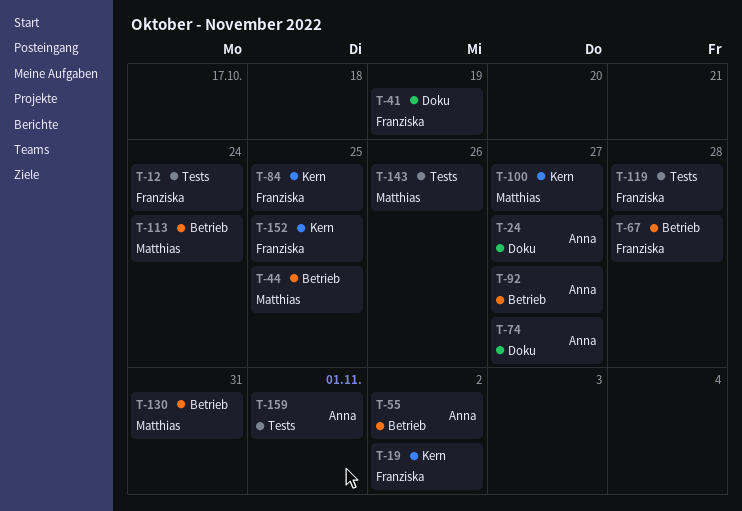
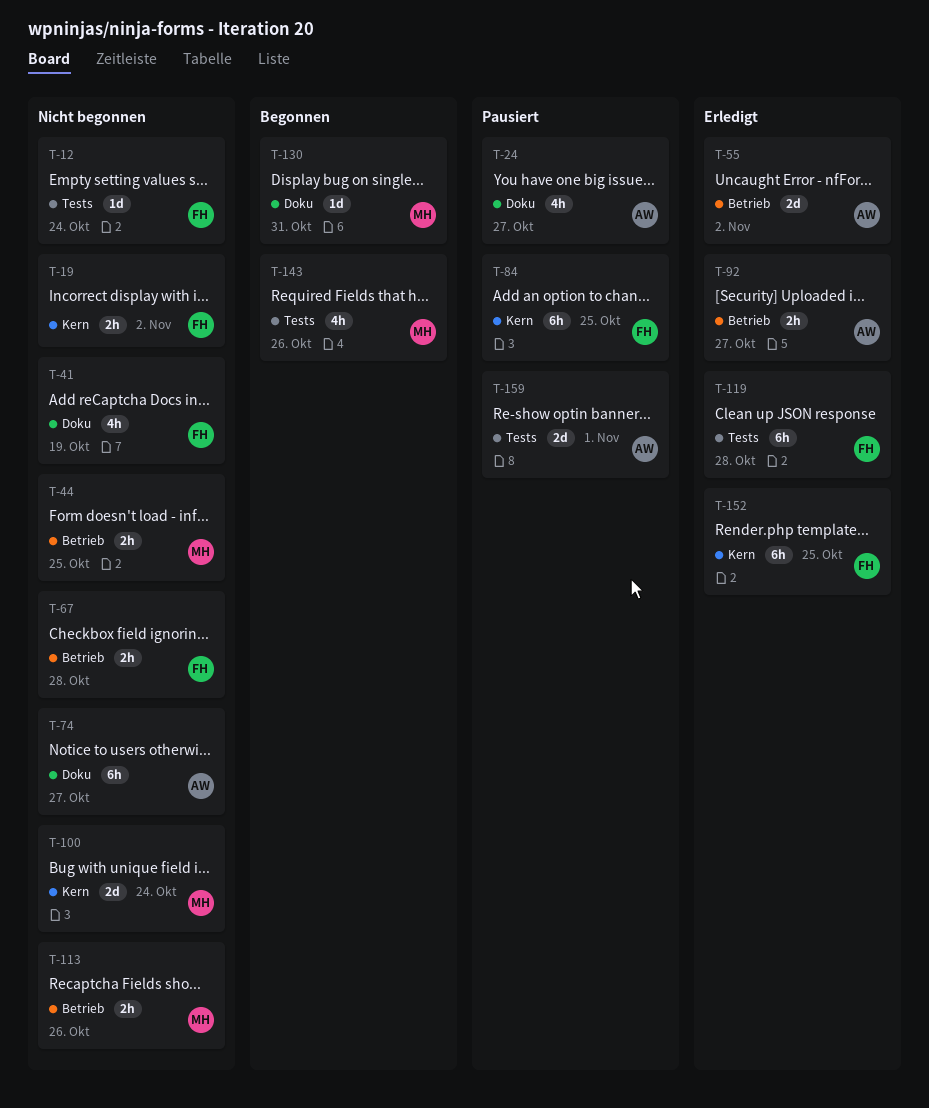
T-100, due: Oct 27 -> Oct 24
T-113, due: Oct 24 -> Oct 26
T-130, label: Betrieb -> Doku

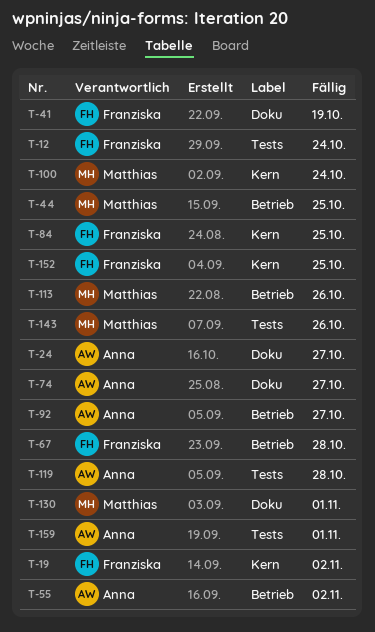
T-119, owner: Franziska -> Anna
T-130, due: Oct 31 -> Nov 1

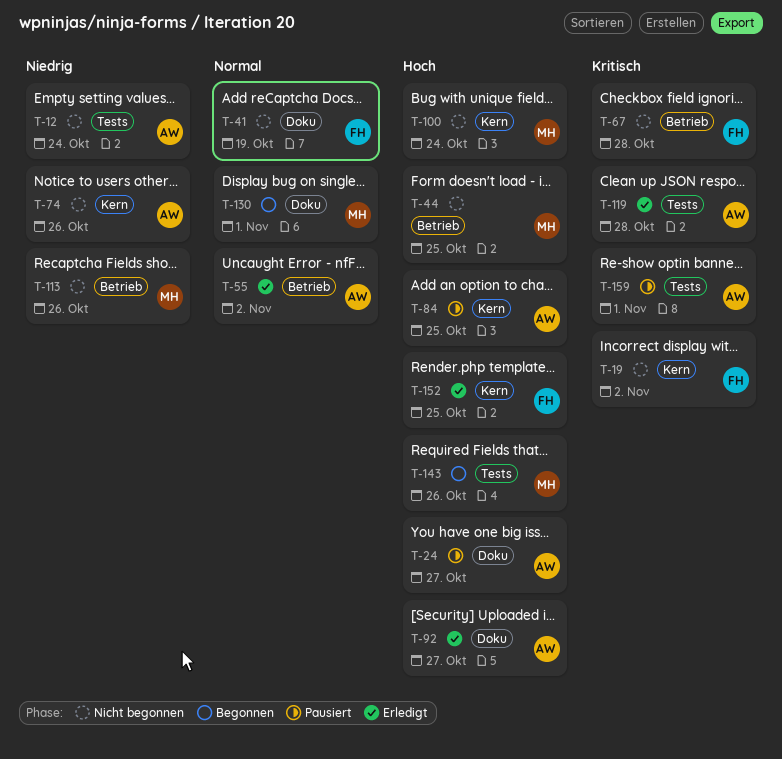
T-12, owner: Franziska -> Anna
T-74, label: Doku -> Kern
T-74, due: Oct 27 -> Oct 26
T-84, owner: Franziska -> Anna
T-92, label: Betrieb -> Doku

